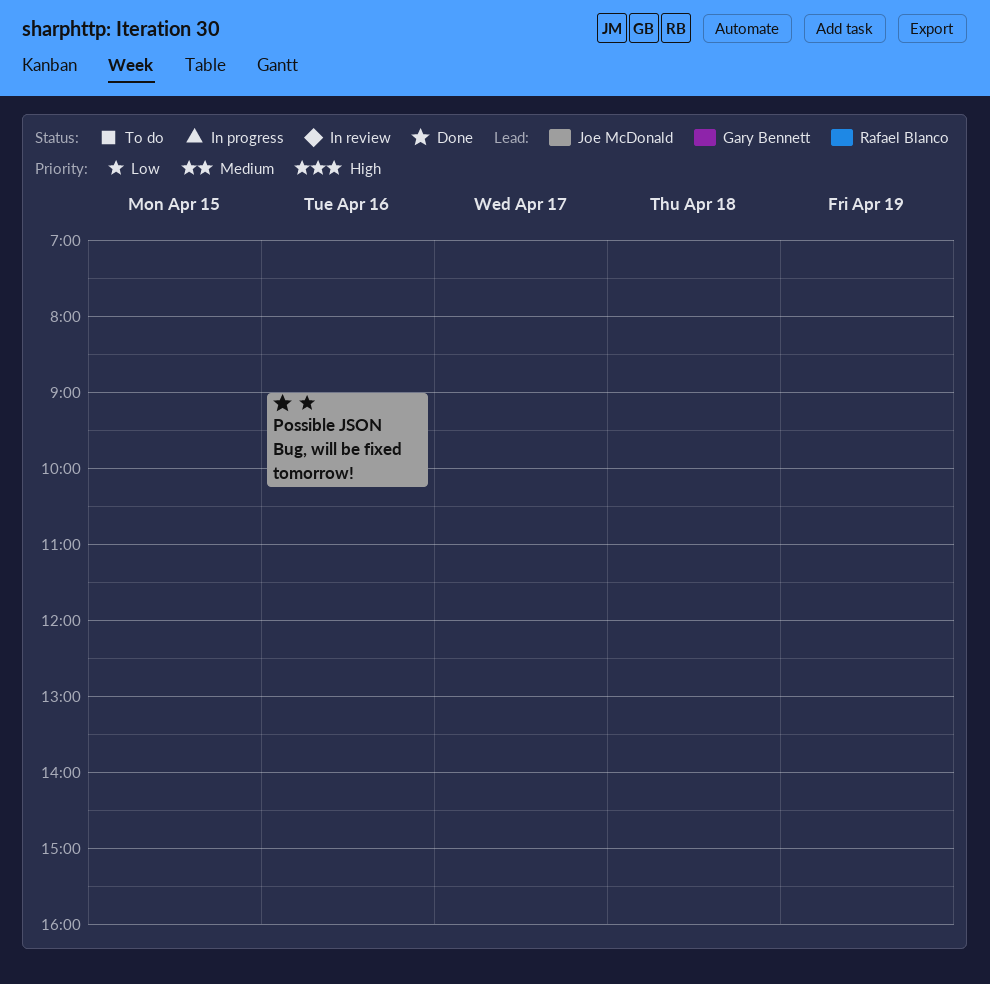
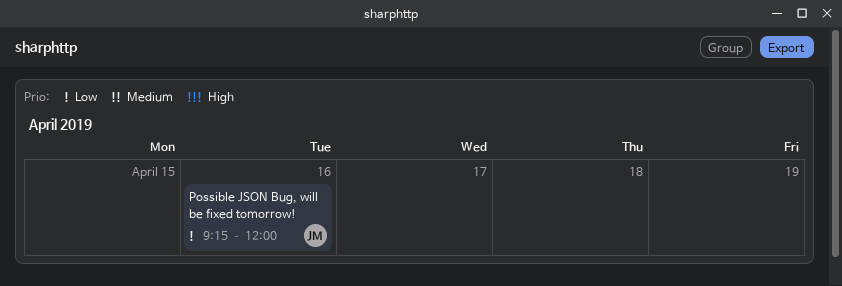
Possible JSON Bug, will be fixed tomorrow!, begins: 09:00 -> 09:15
Possible JSON Bug, will be fixed tomorrow!, ends: 10:15 -> 12:00

